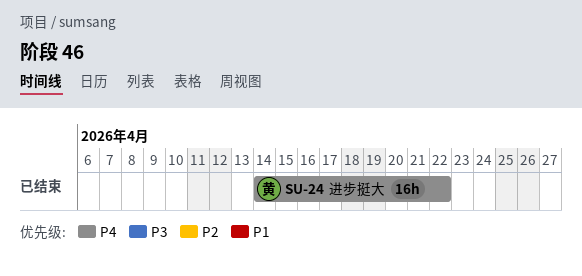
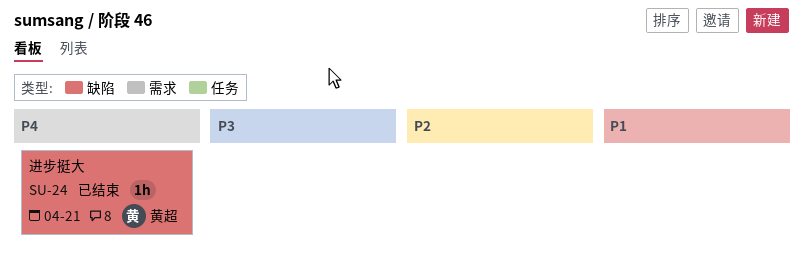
SU-24, estimate: 16h -> 1h
SU-24, due: Apr 22 -> Apr 21

